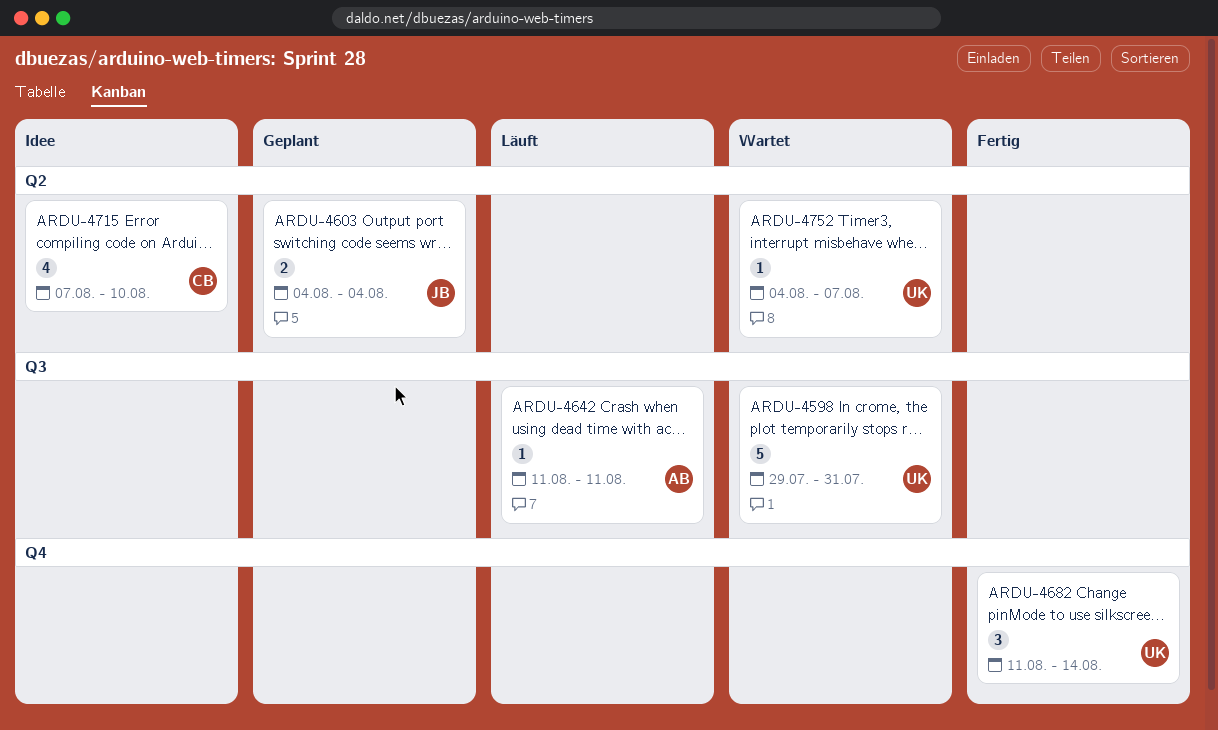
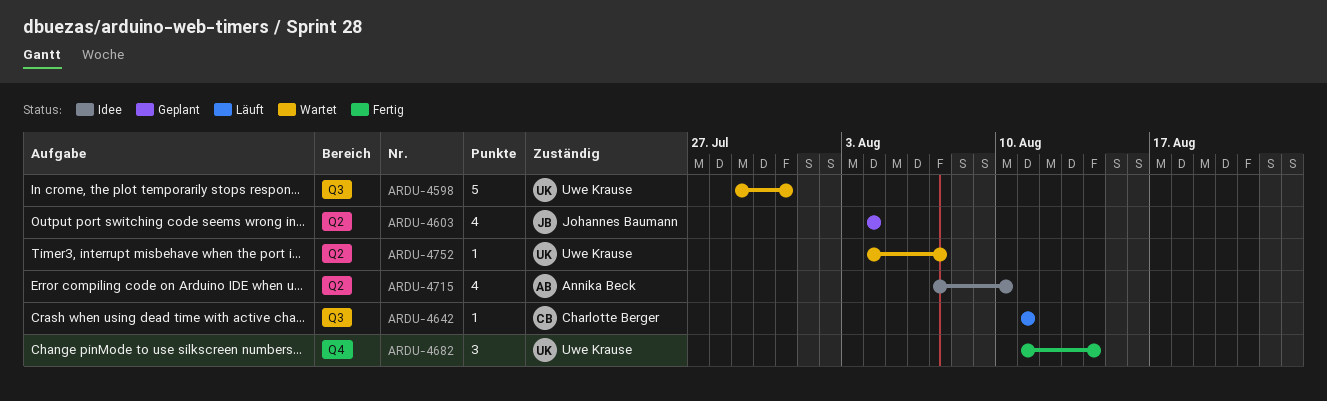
ARDU-4603, estimate: 2 -> 4
ARDU-4642, owner: Annika Beck -> Charlotte Berger
ARDU-4715, owner: Charlotte Berger -> Annika Beck

